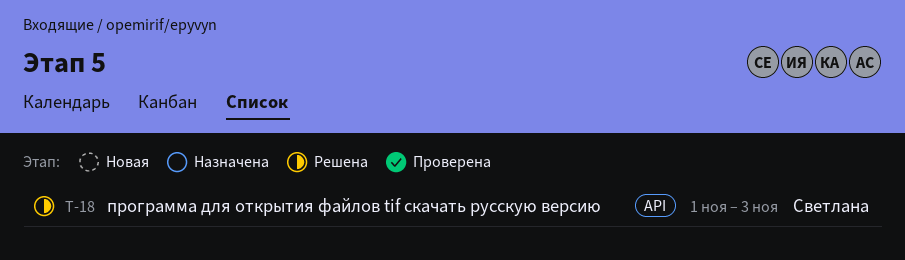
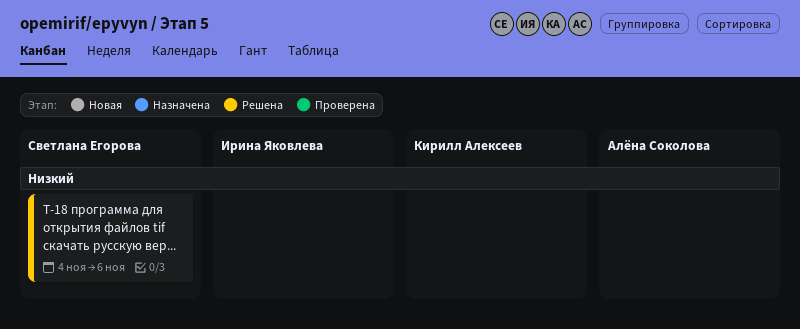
T-18, start: Nov 1 -> Nov 4
T-18, due: Nov 3 -> Nov 6

